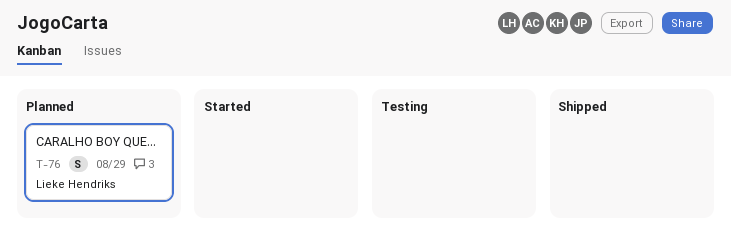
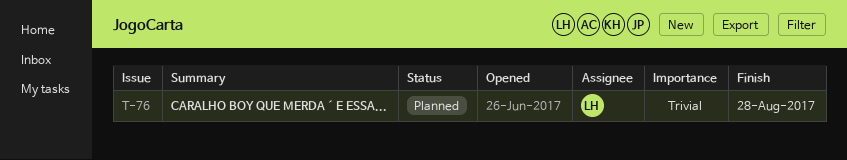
T-76, due: Aug 29 -> Aug 28

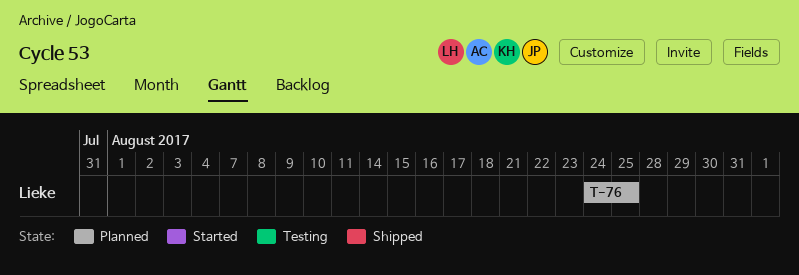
T-76, due: Aug 28 -> Aug 25

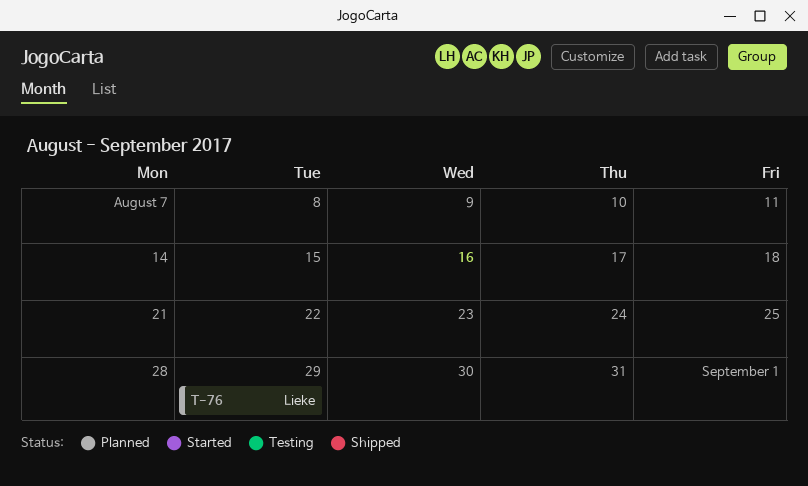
T-76, due: Aug 25 -> Aug 29

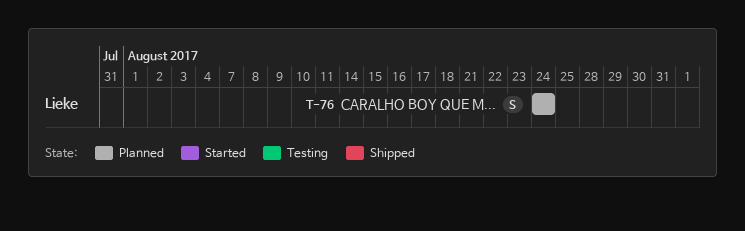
T-76, due: Aug 29 -> Aug 24

